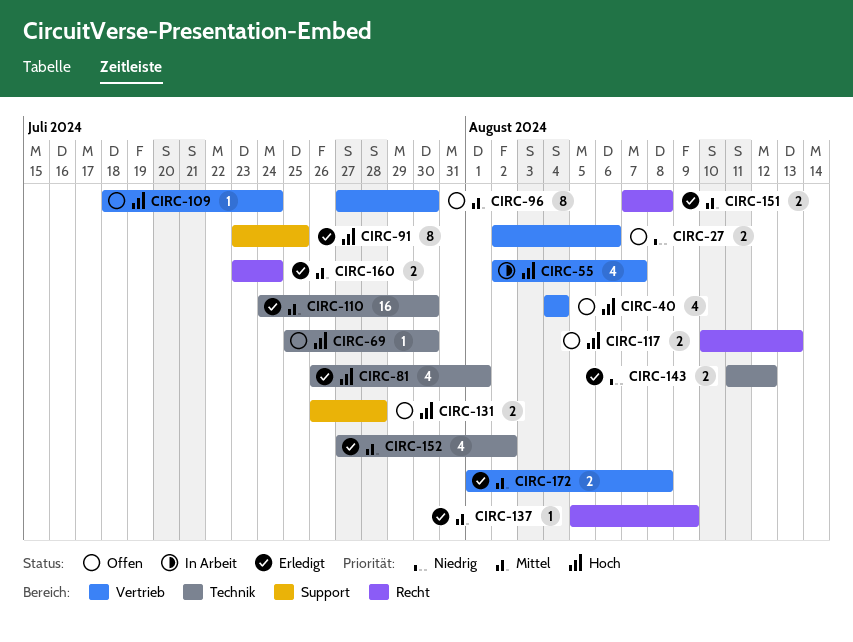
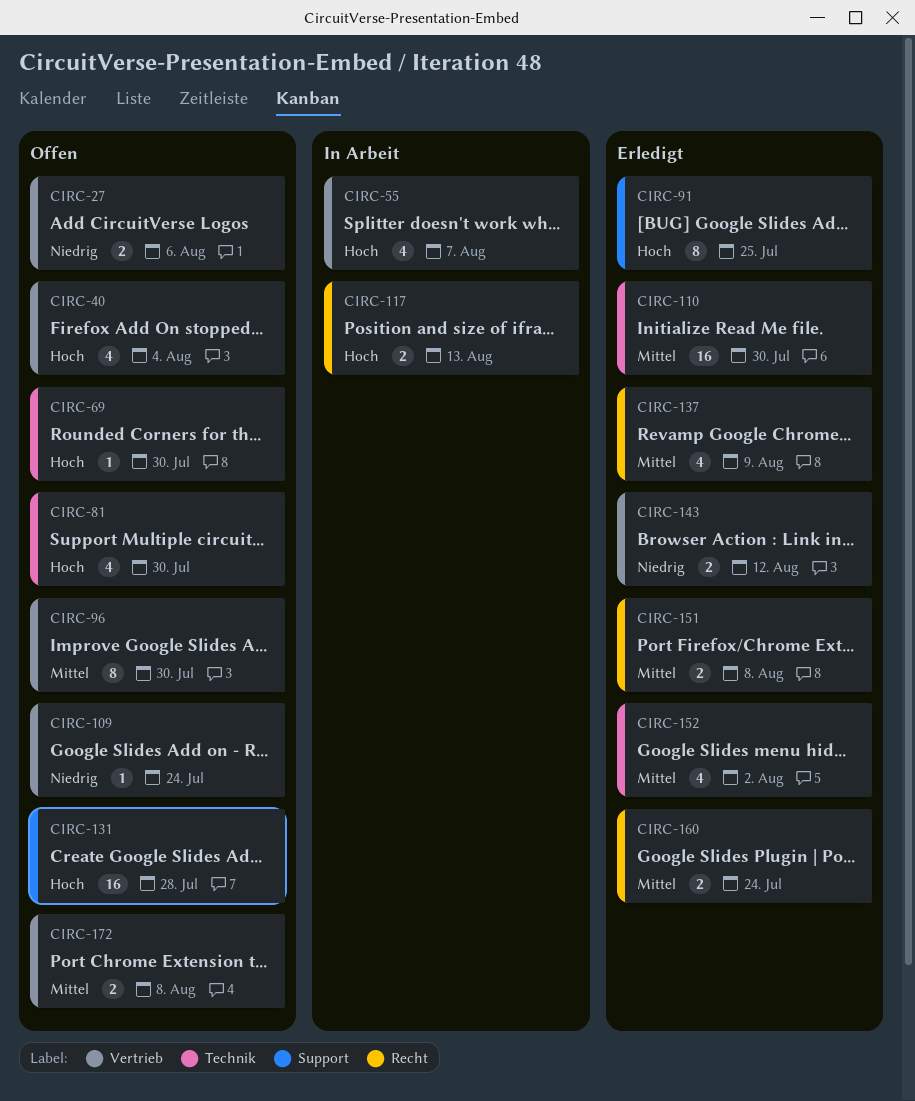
CIRC-81, status: Erledigt -> Offen
CIRC-81, due: Aug 1 -> Jul 30
CIRC-109, priority: Hoch -> Niedrig
CIRC-117, status: Offen -> In Arbeit
CIRC-131, estimate: 2 -> 16
CIRC-137, estimate: 1 -> 4
CIRC-143, label: Technik -> Vertrieb
CIRC-172, status: Erledigt -> Offen

